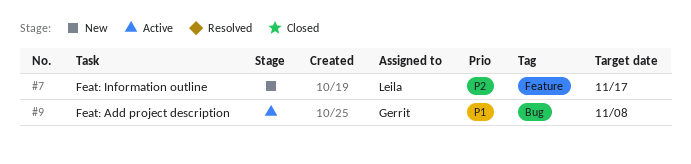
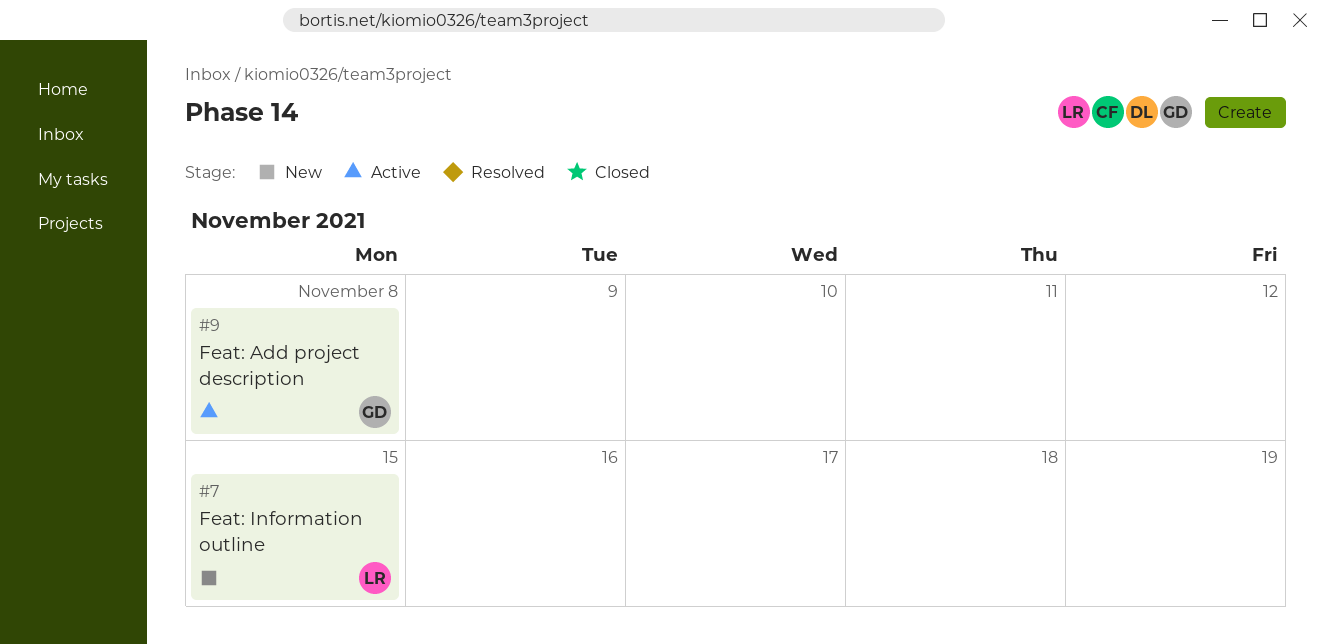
#7, due: Nov 17 -> Nov 15

